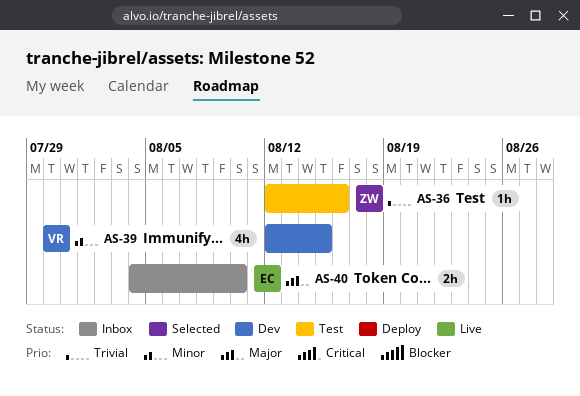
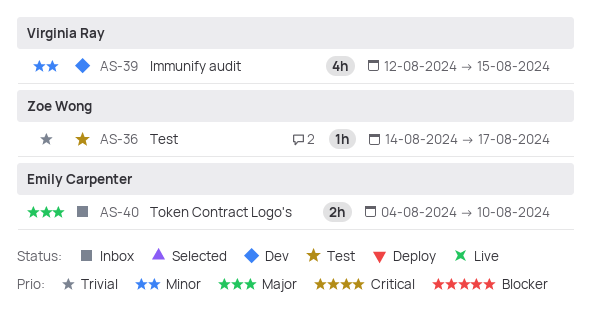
AS-36, start: Aug 12 -> Aug 14
AS-36, due: Aug 16 -> Aug 17

